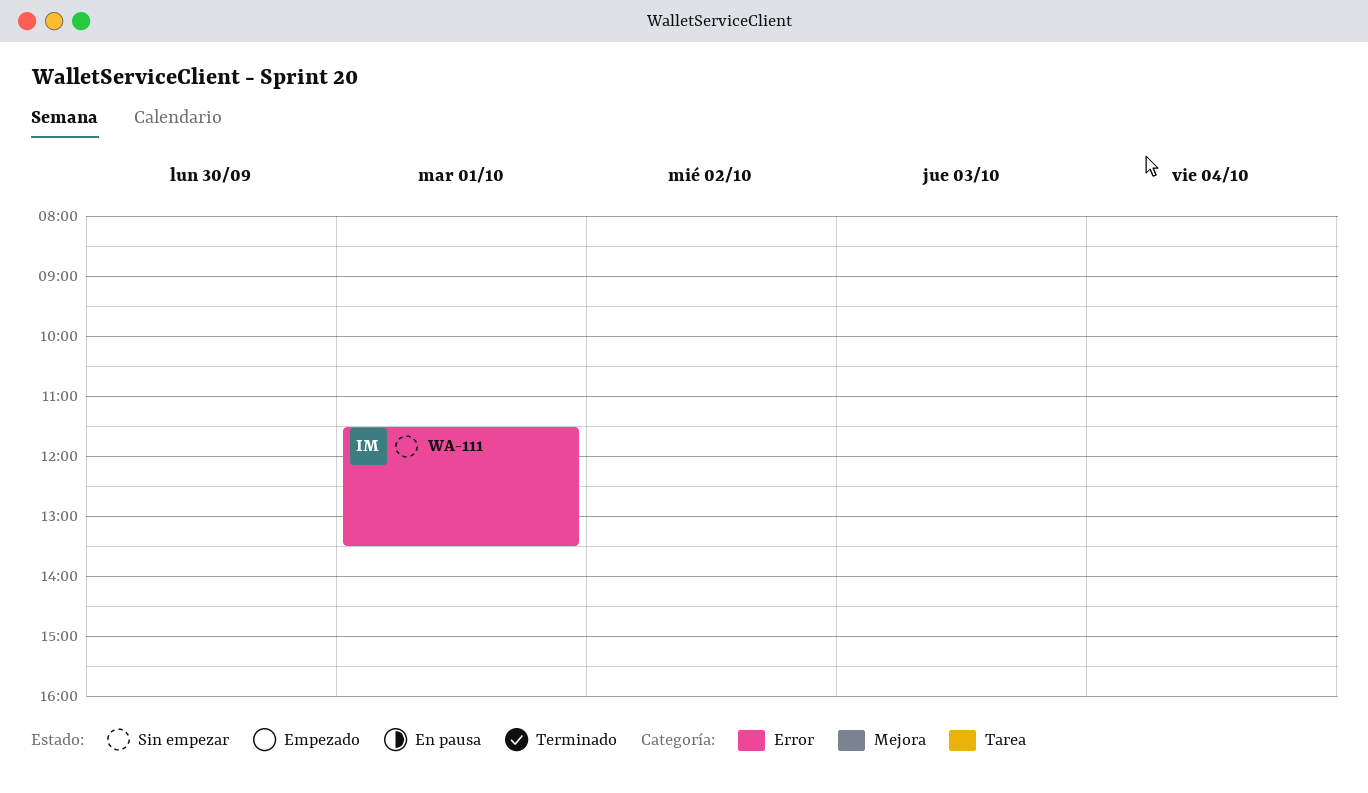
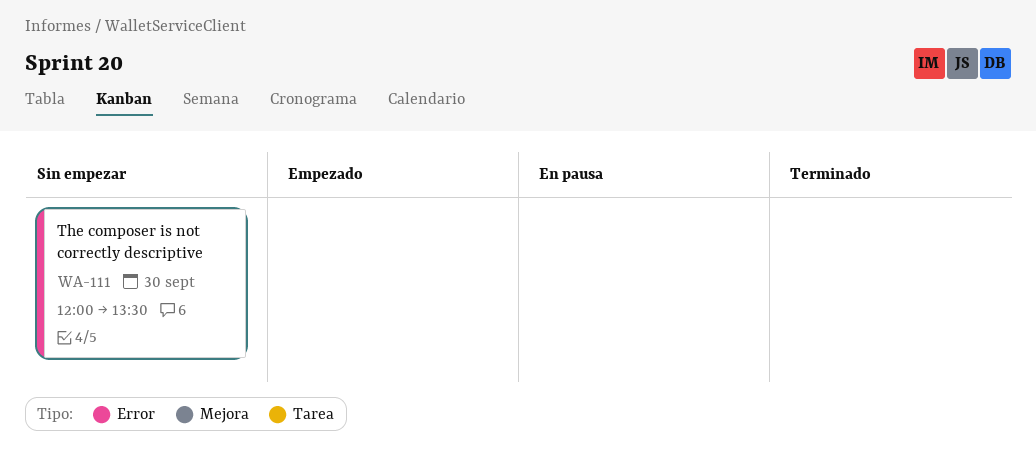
WA-111, day: Oct 1 -> Sep 30
WA-111, begins: 11:30 -> 12:00

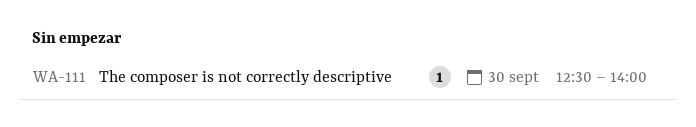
WA-111, begins: 12:00 -> 12:30
WA-111, ends: 13:30 -> 14:00

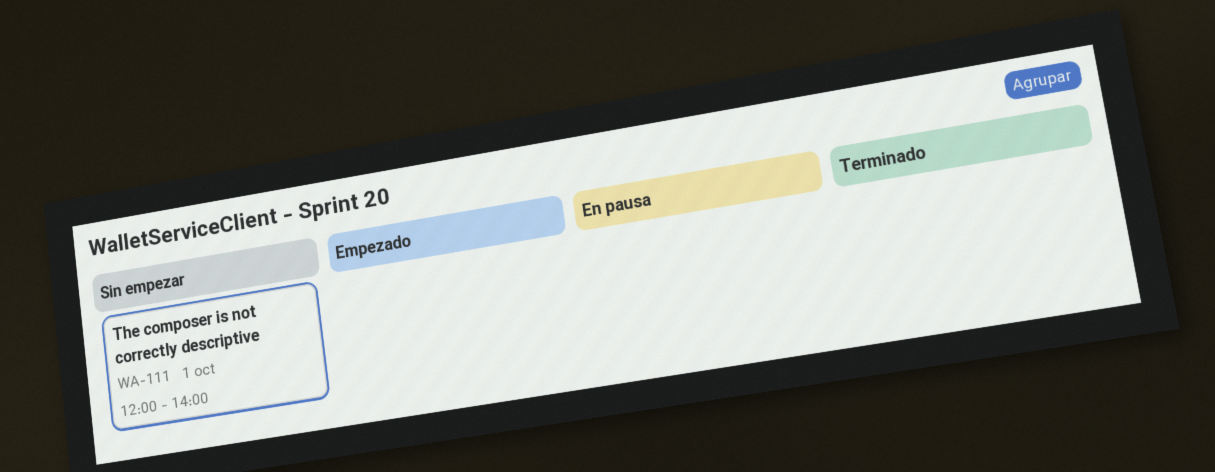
WA-111, day: Sep 30 -> Oct 1
WA-111, begins: 12:30 -> 12:00

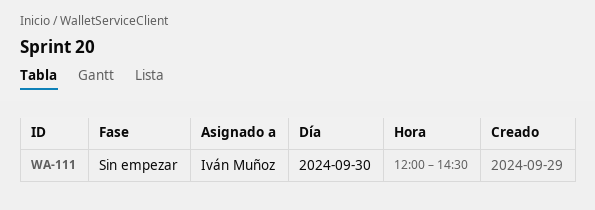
WA-111, day: Oct 1 -> Sep 30
WA-111, ends: 14:00 -> 14:30

